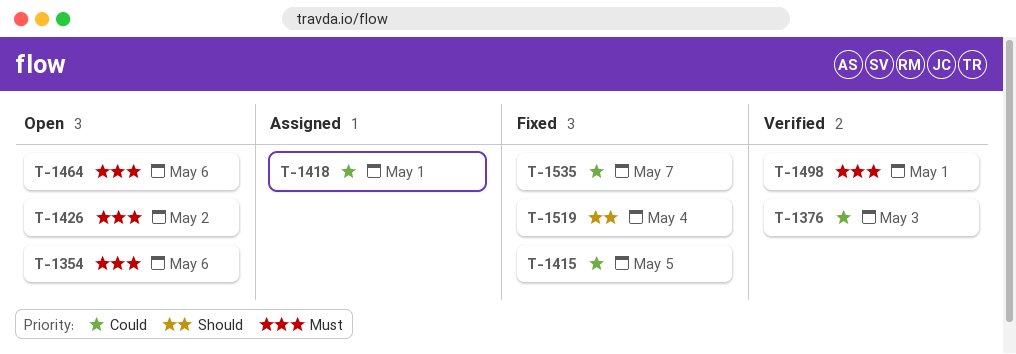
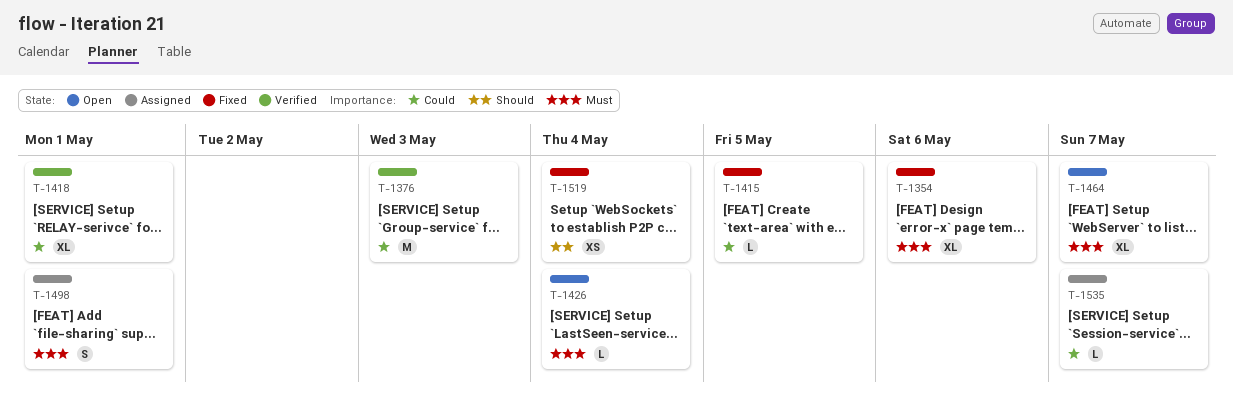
T-1354, status: Open -> Fixed
T-1418, status: Assigned -> Verified
T-1426, due: May 2 -> May 4
T-1464, due: May 6 -> May 7
T-1498, status: Verified -> Assigned
T-1535, status: Fixed -> Assigned

